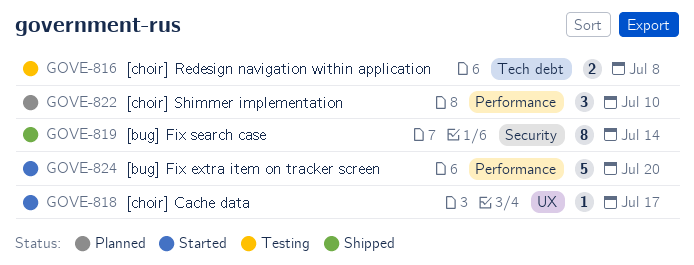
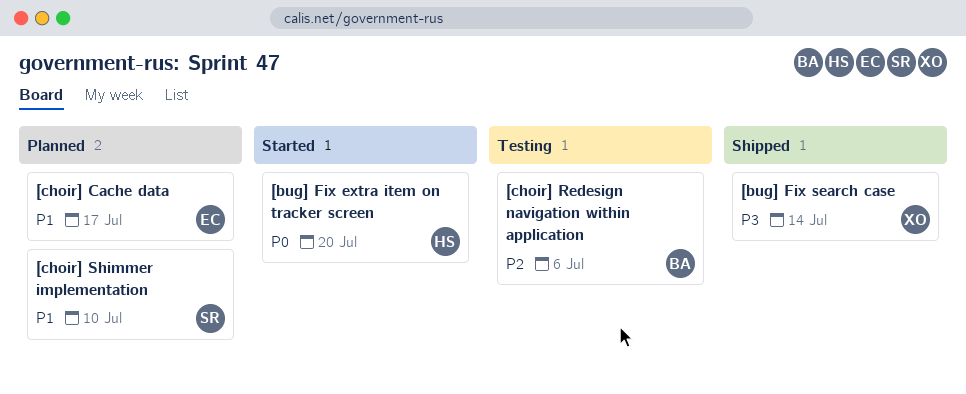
[choir] Cache data, status: Started -> Planned
[choir] Redesign navigation within application, due: Jul 8 -> Jul 6

